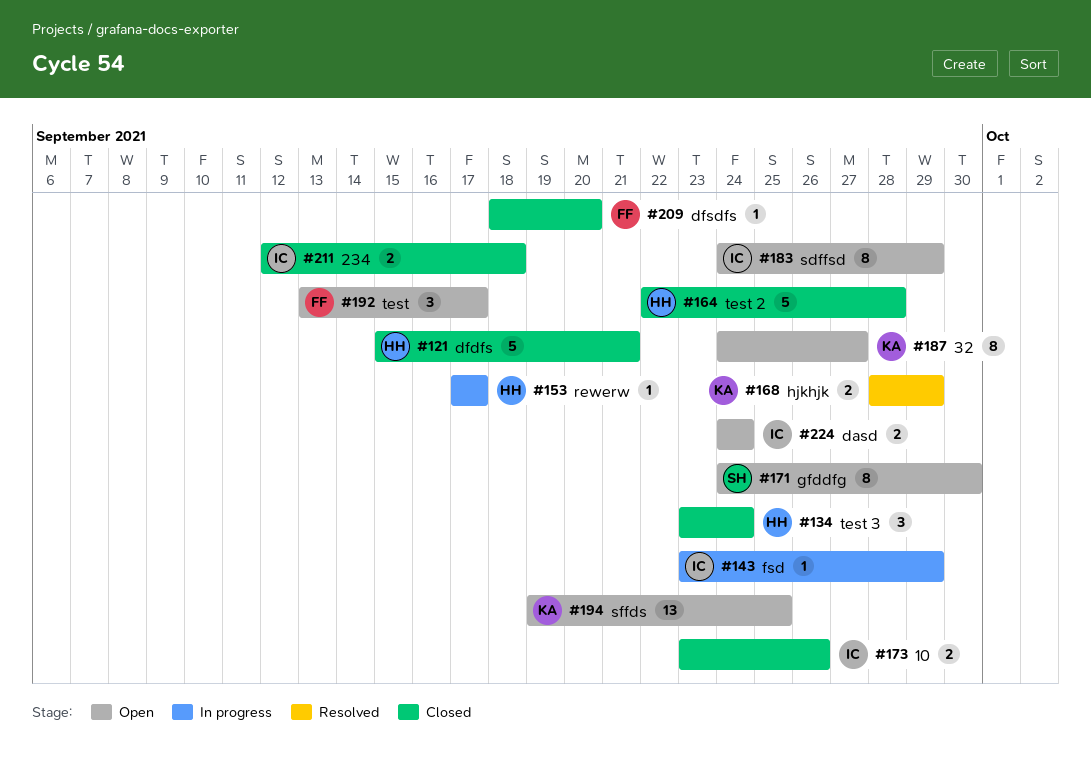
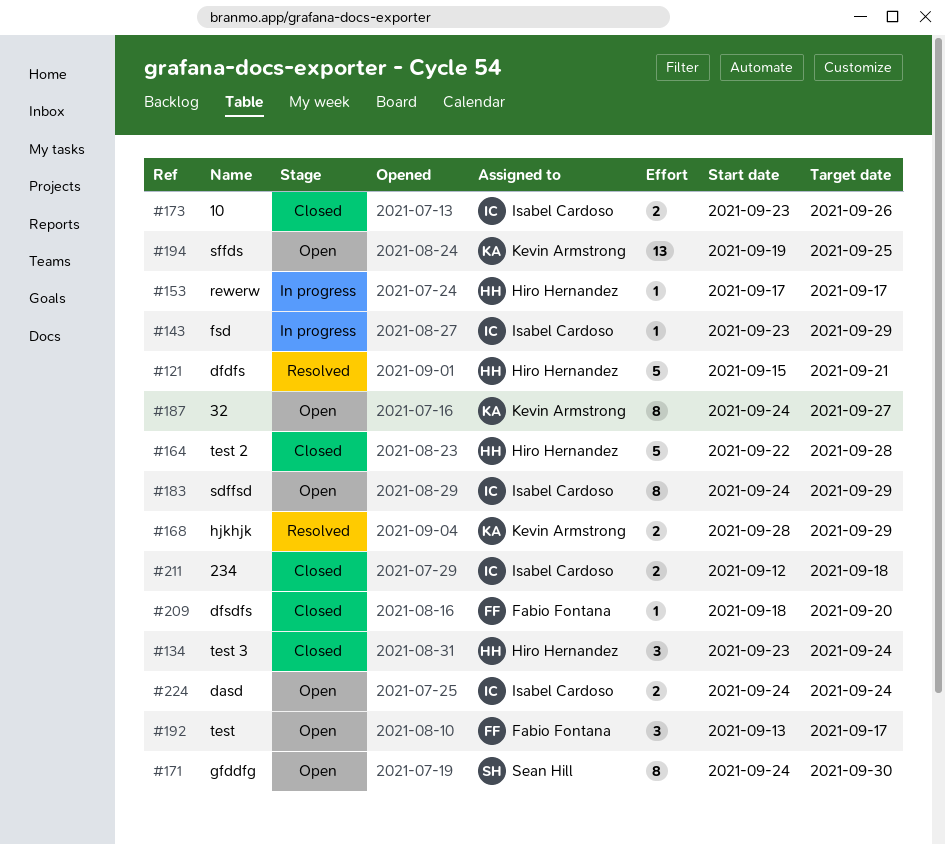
#121, status: Closed -> Resolved

